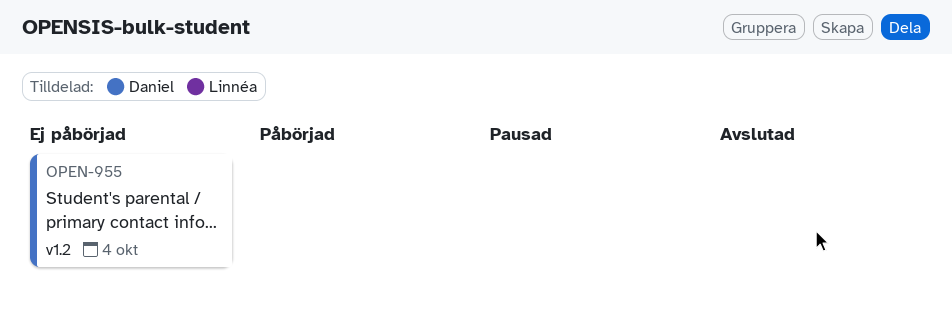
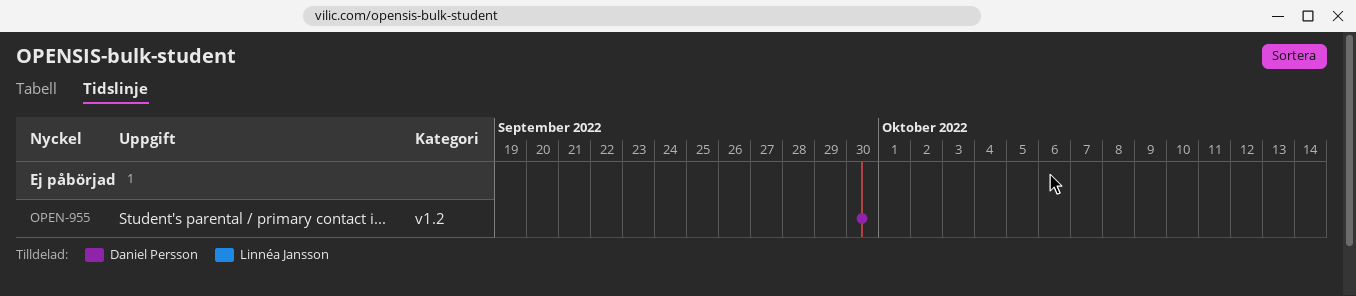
OPEN-955, due: Oct 4 -> Sep 30

